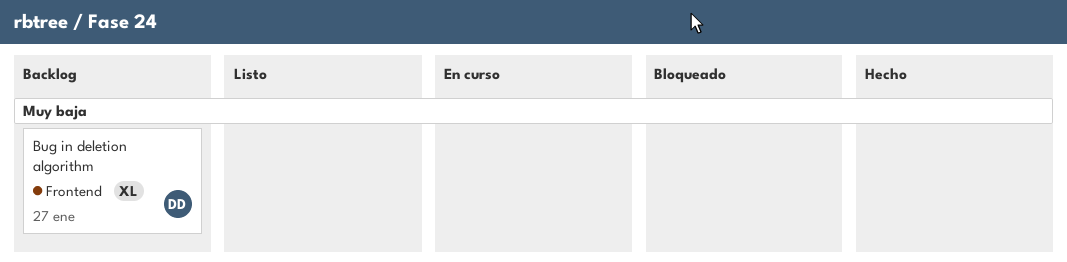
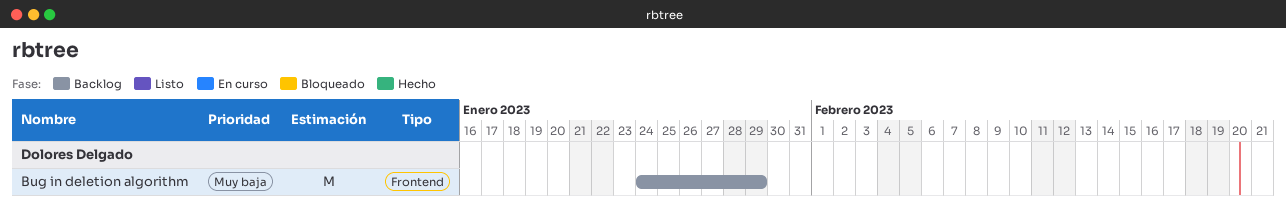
Bug in deletion algorithm, estimate: XL -> M
Bug in deletion algorithm, due: Jan 27 -> Jan 29

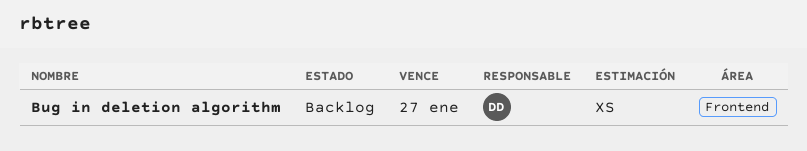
Bug in deletion algorithm, estimate: M -> XS
Bug in deletion algorithm, due: Jan 29 -> Jan 27

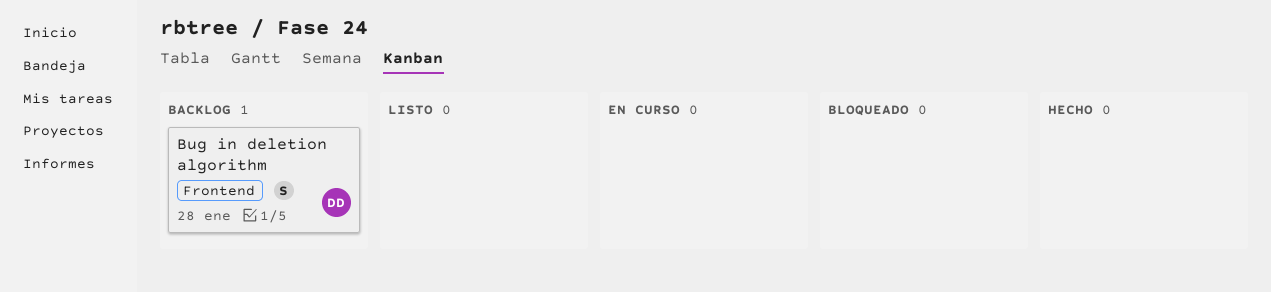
Bug in deletion algorithm, estimate: XS -> S
Bug in deletion algorithm, due: Jan 27 -> Jan 28

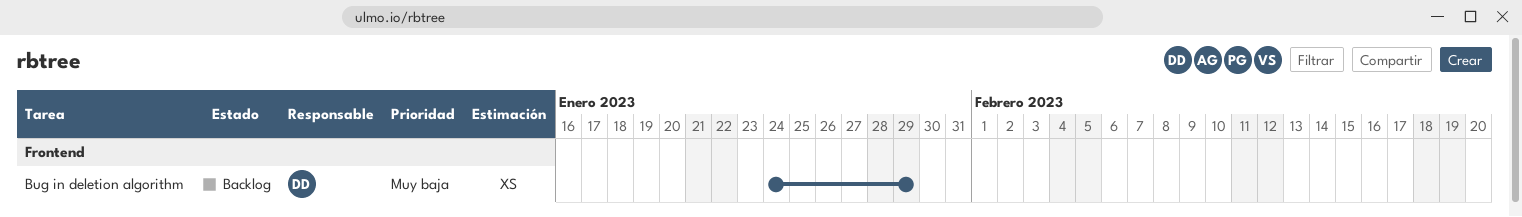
Bug in deletion algorithm, estimate: S -> XS
Bug in deletion algorithm, due: Jan 28 -> Jan 29

